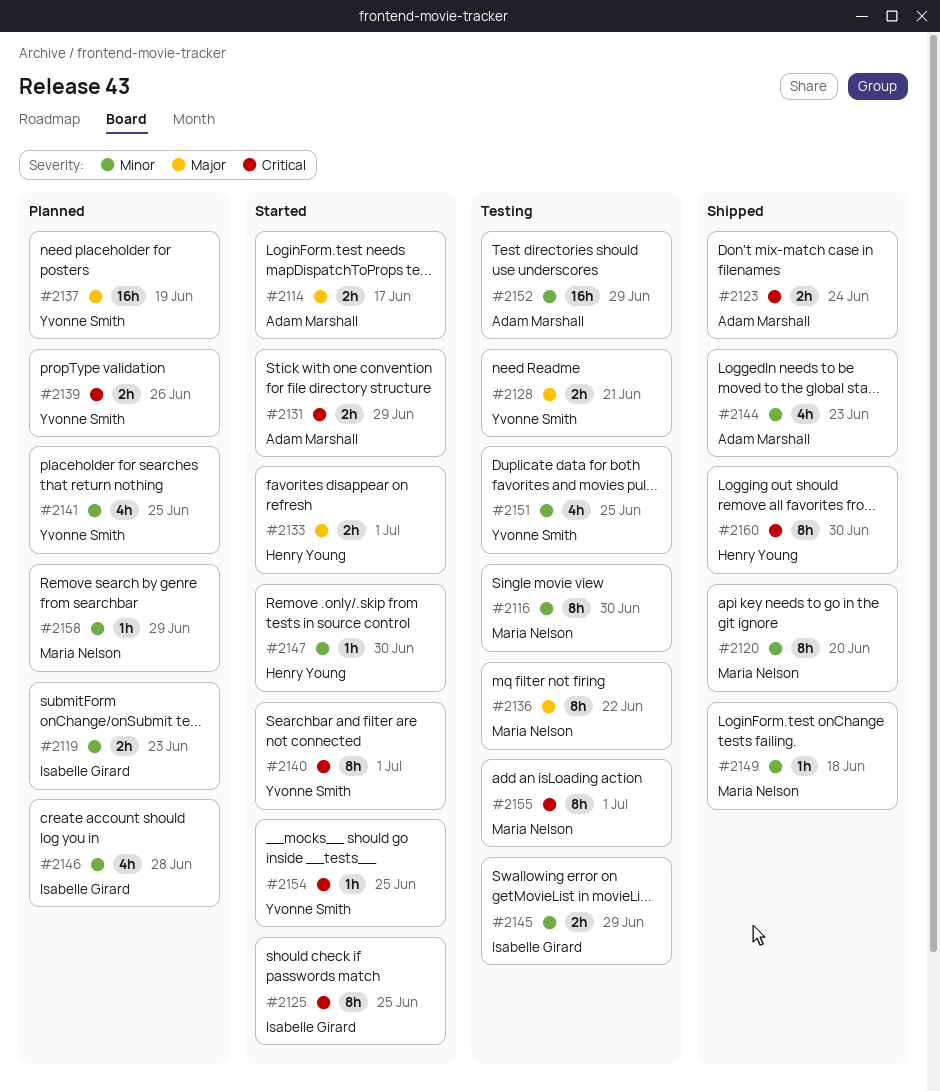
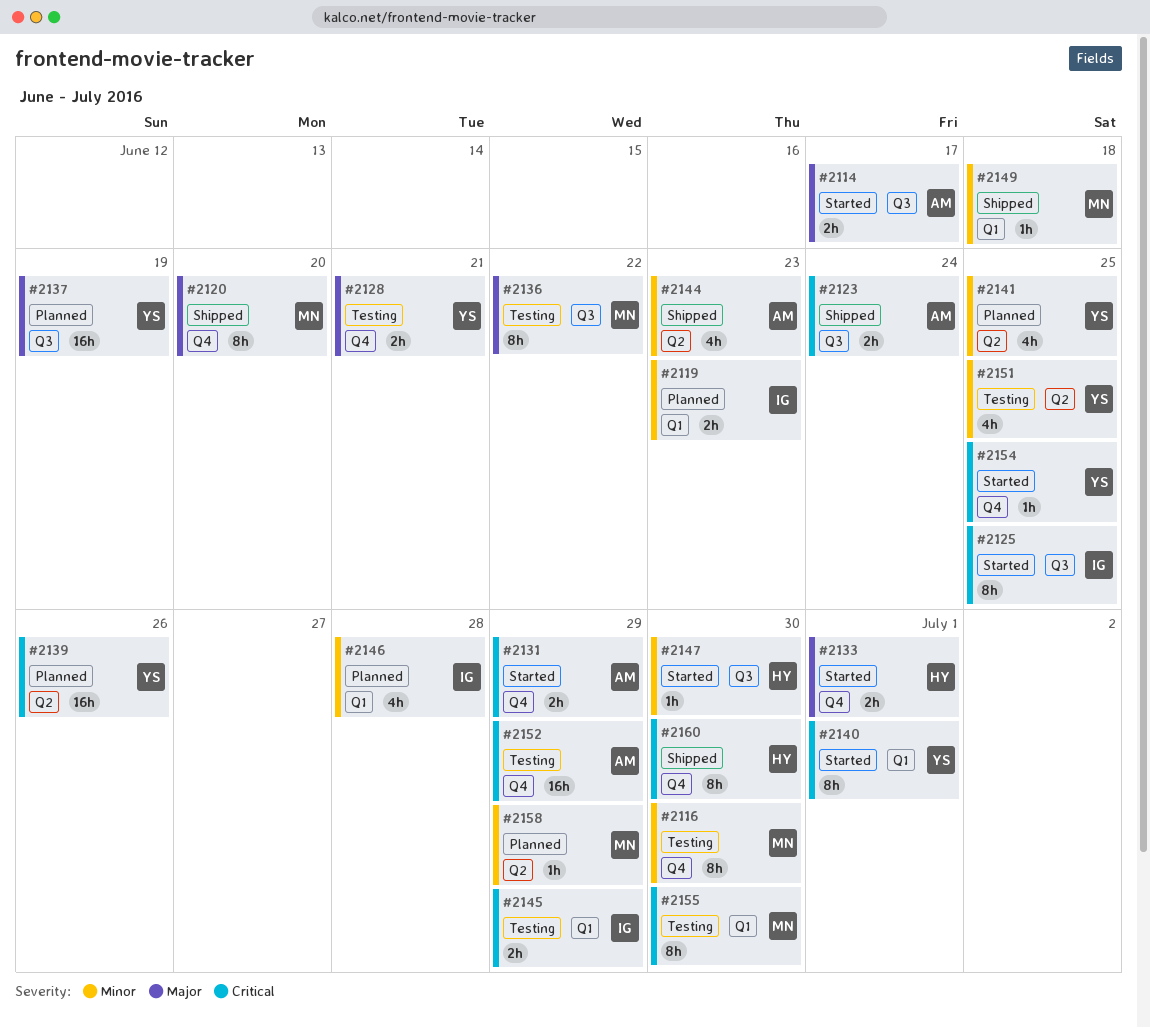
#2120, priority: Minor -> Major
#2139, estimate: 2h -> 16h
#2145, priority: Minor -> Critical
#2152, priority: Minor -> Critical
#2155, due: Jul 1 -> Jun 30

